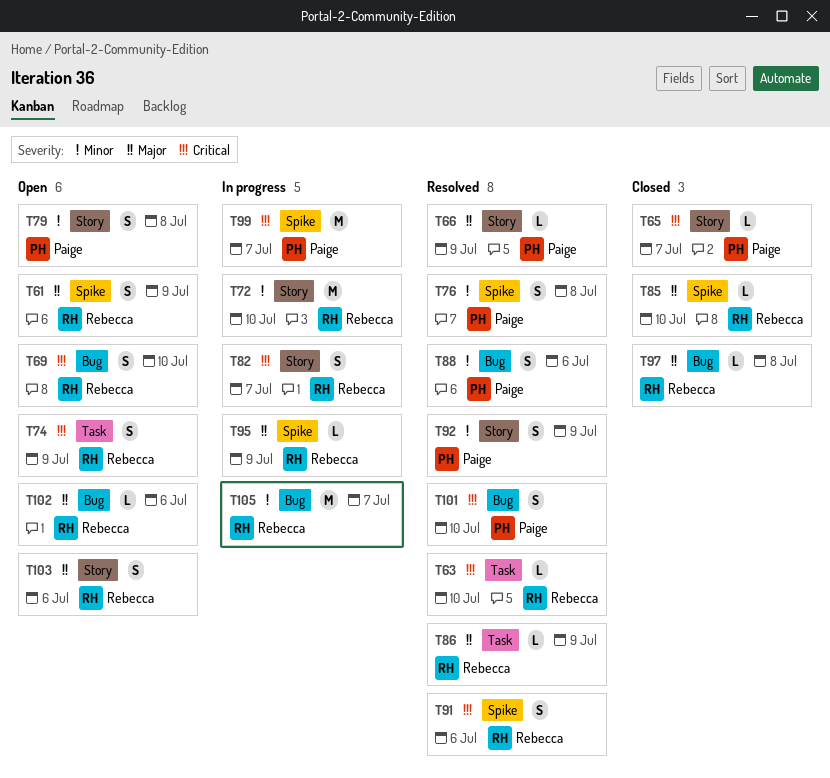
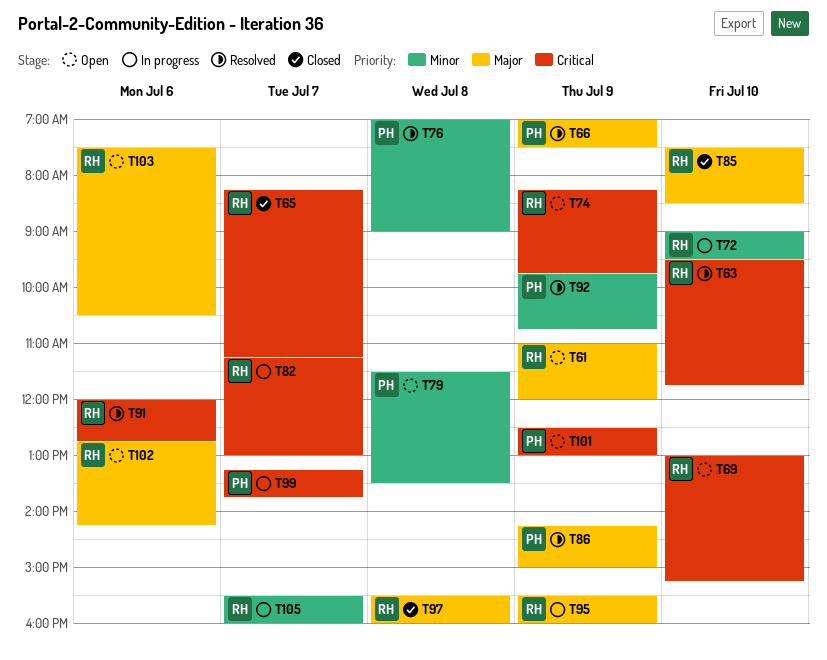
T65, owner: Paige -> Rebecca
T86, owner: Rebecca -> Paige
T88: present -> none
T101, status: Resolved -> Open
T101, day: Jul 10 -> Jul 9

